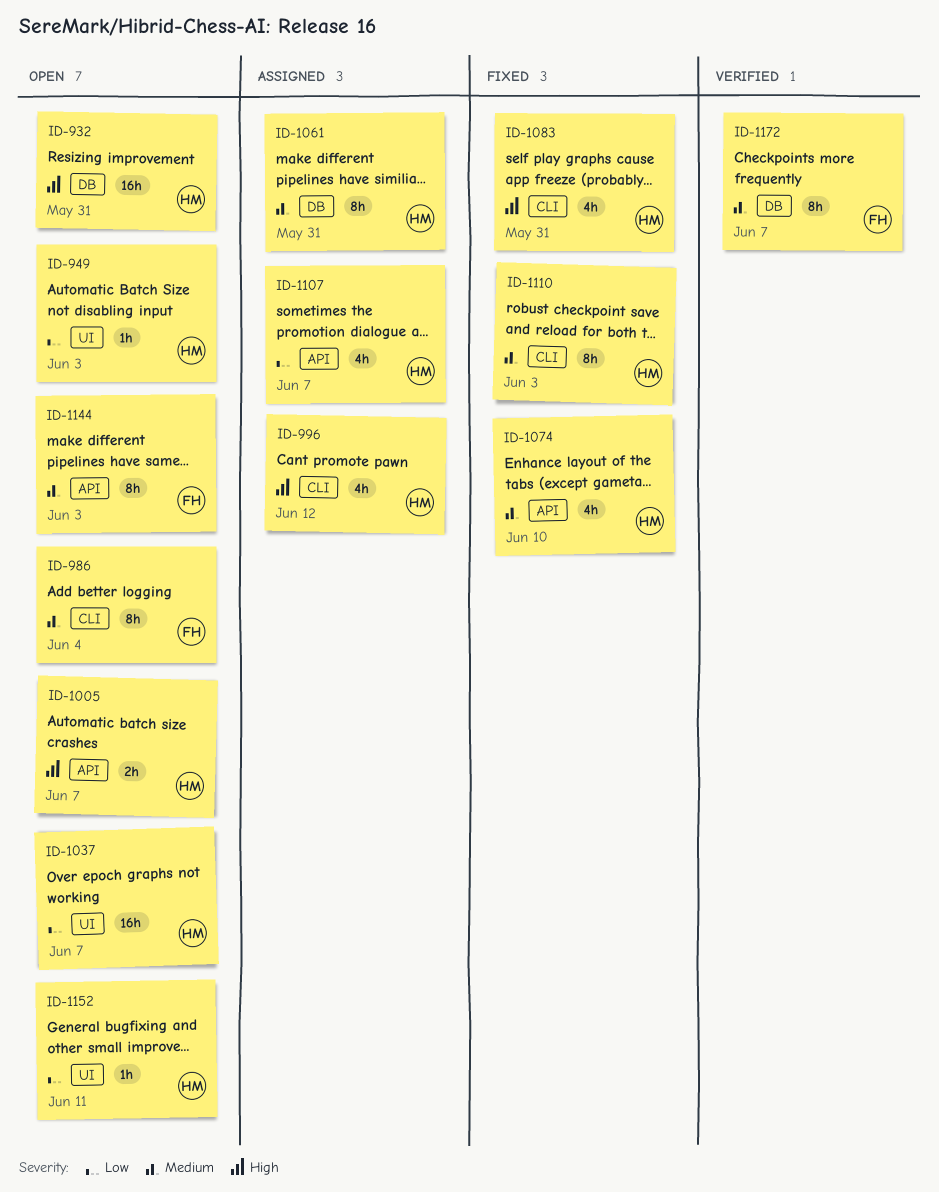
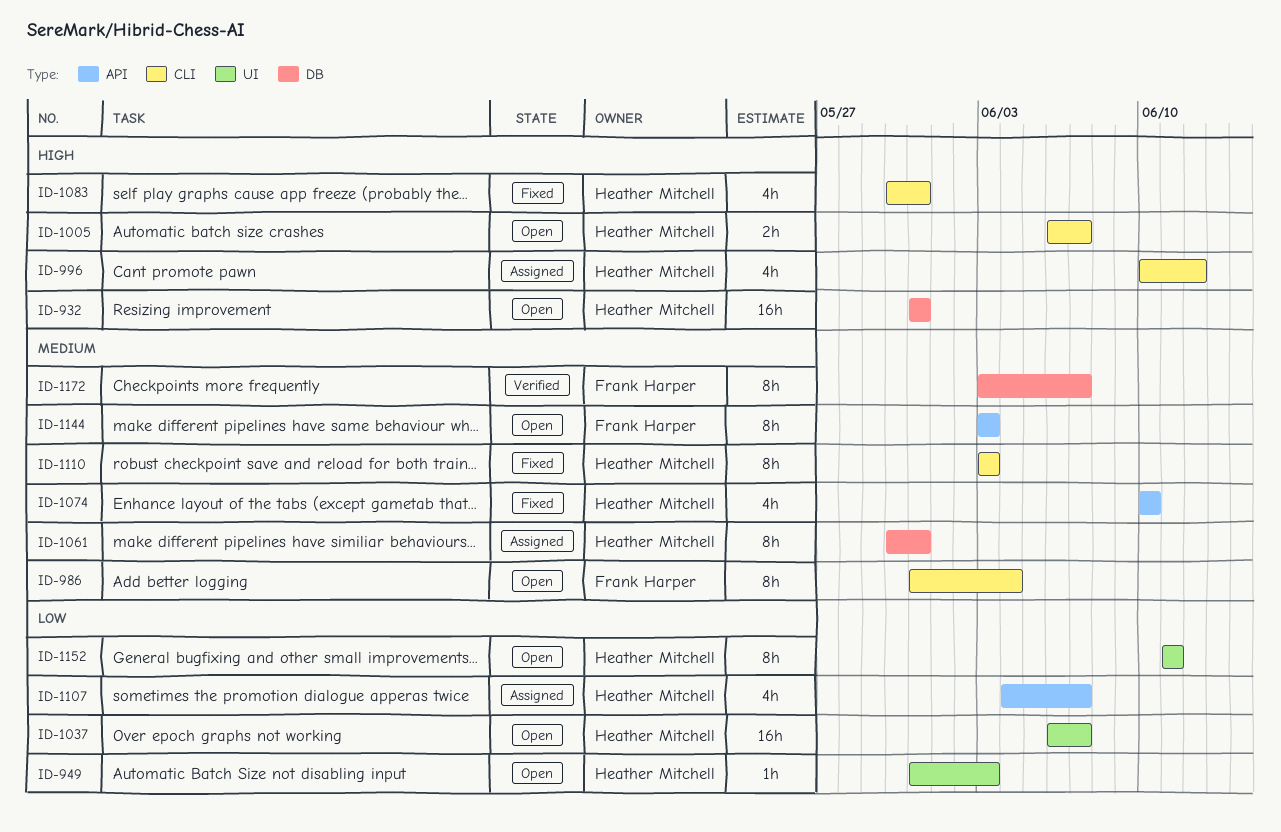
ID-1005, label: API -> CLI
ID-1152, estimate: 1h -> 8h

